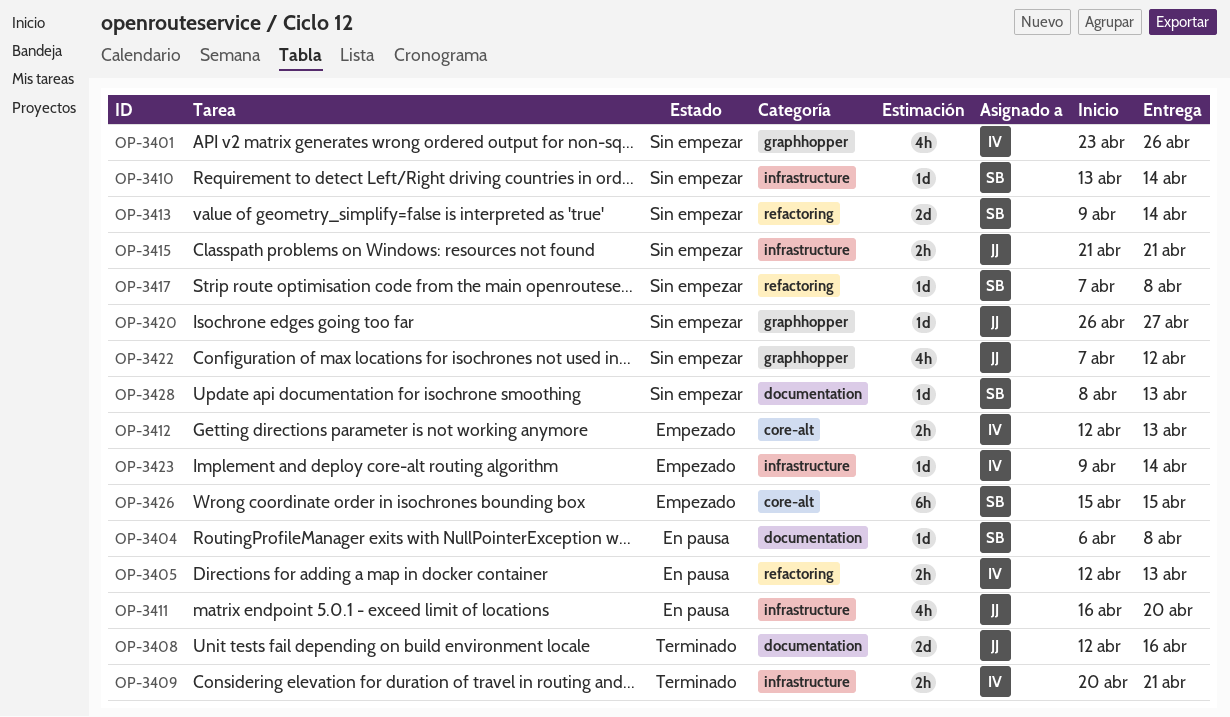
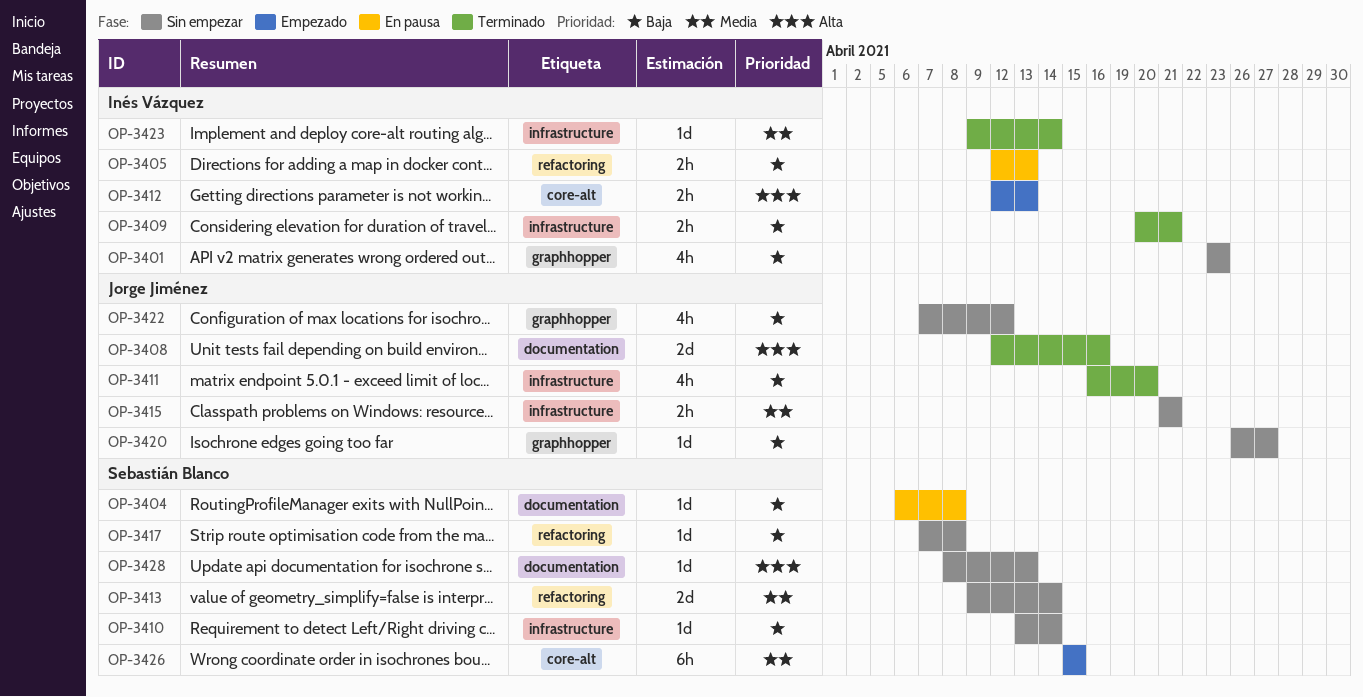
OP-3401, due: Apr 26 -> Apr 23
OP-3411, status: En pausa -> Terminado
OP-3423, status: Empezado -> Terminado

